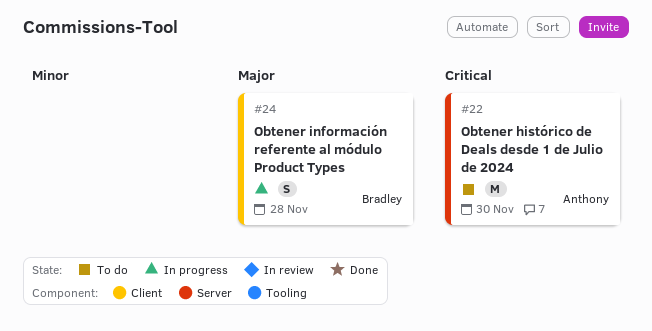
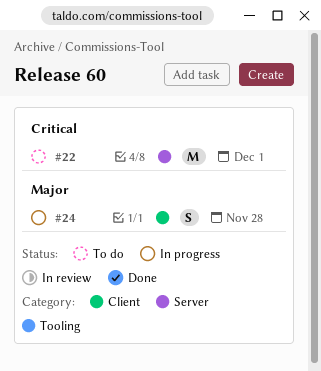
#22, due: Nov 30 -> Dec 1

